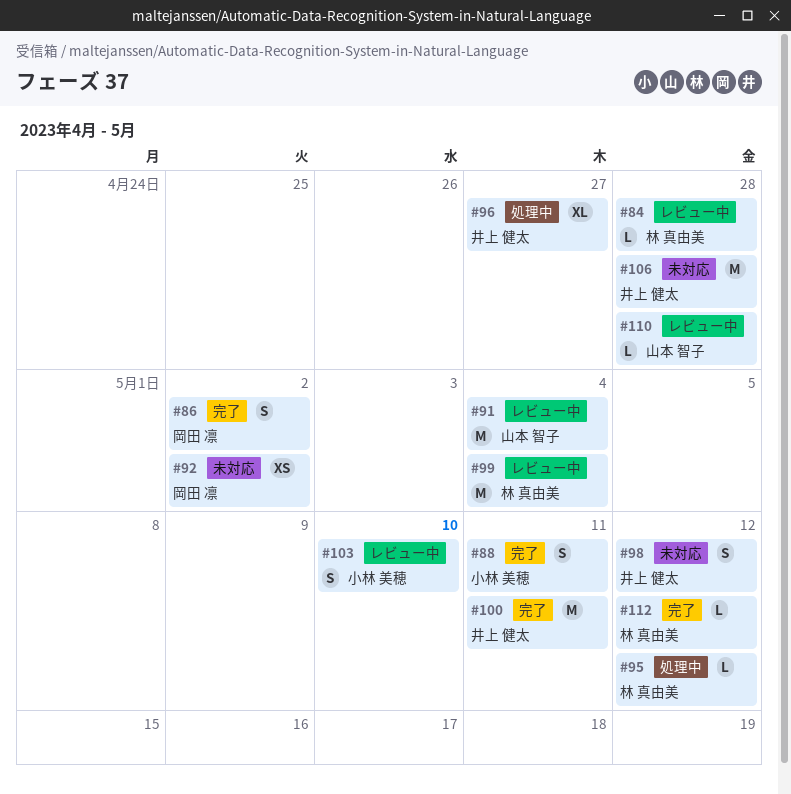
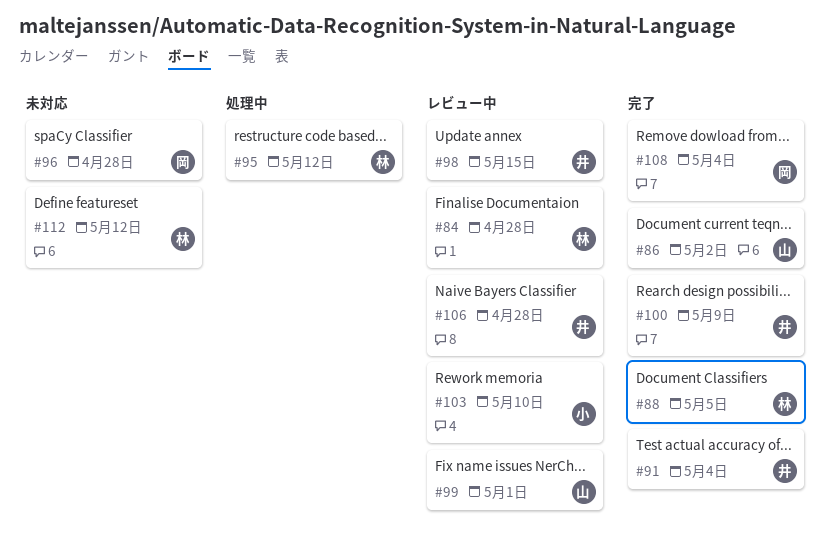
#86, owner: 岡田 凛 -> 山本 智子
#88, owner: 小林 美穂 -> 林 真由美
#88, due: May 11 -> May 5
#91, status: レビュー中 -> 完了
#91, owner: 山本 智子 -> 井上 健太
#92: present -> none
#96, status: 処理中 -> 未対応
#96, owner: 井上 健太 -> 岡田 凛
#96, due: Apr 27 -> Apr 28
#98, status: 未対応 -> レビュー中
#98, due: May 12 -> May 15
#99, owner: 林 真由美 -> 山本 智子
#99, due: May 4 -> May 1
#100, due: May 11 -> May 9
#106, status: 未対応 -> レビュー中
#108: none -> present
#110: present -> none
#112, status: 完了 -> 未対応

